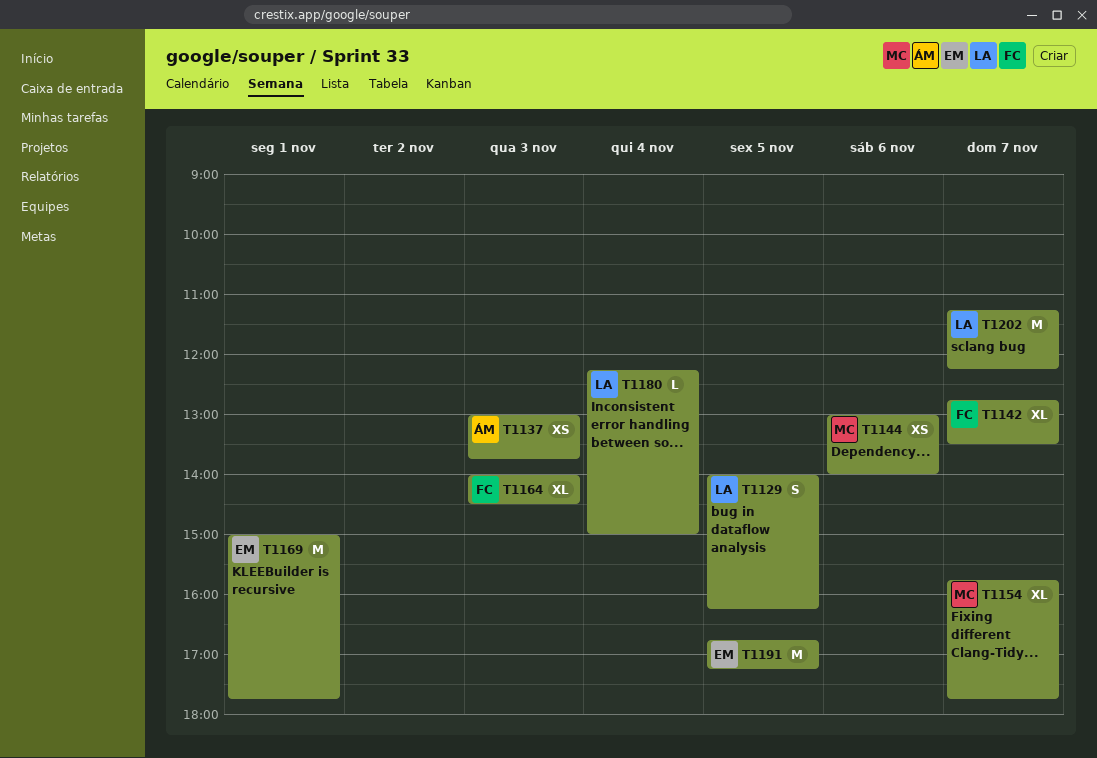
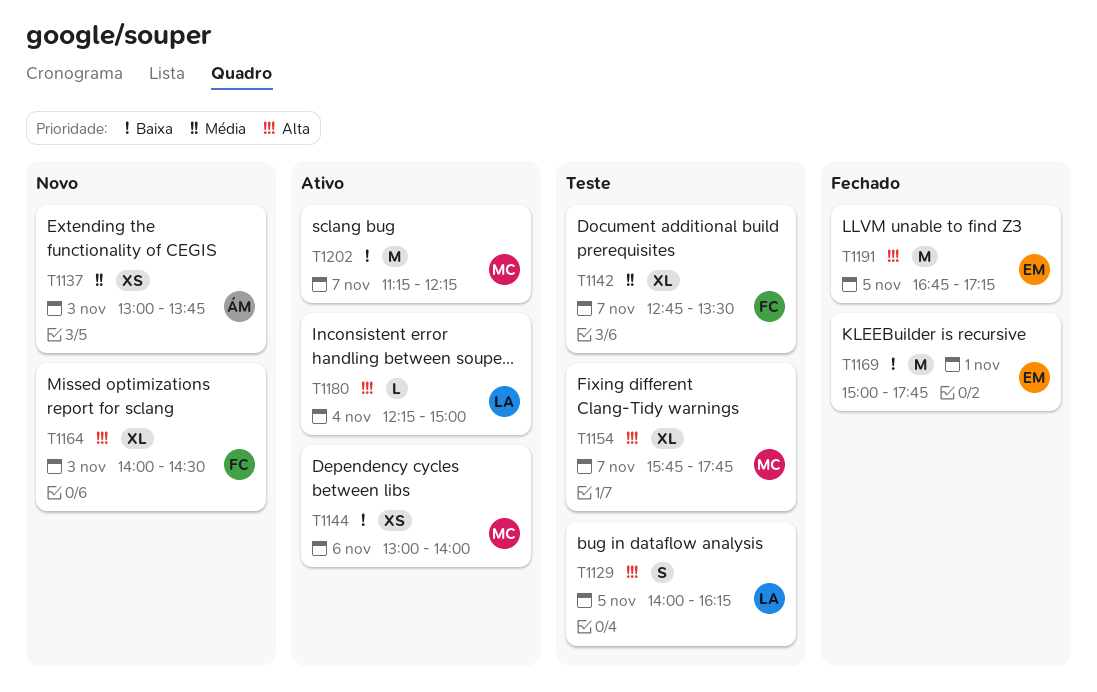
T1202, owner: LA -> MC

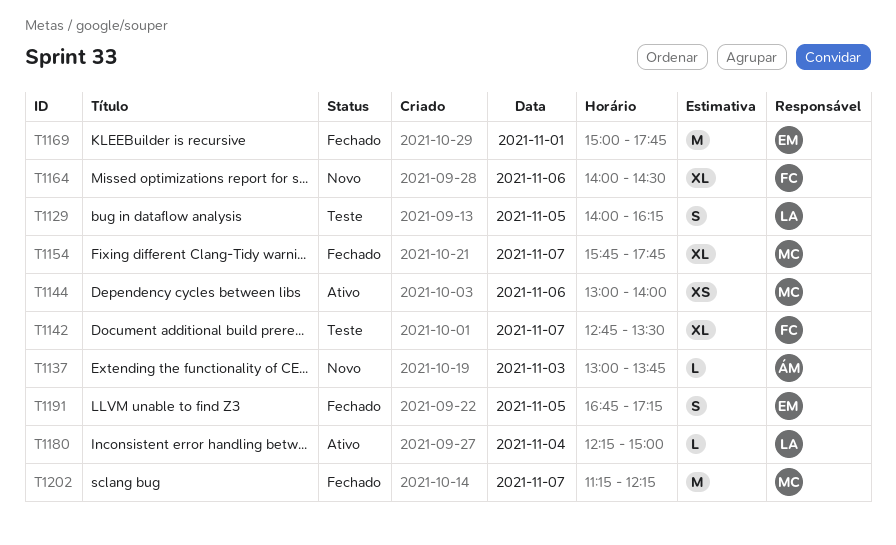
T1137, estimate: XS -> L
T1154, status: Teste -> Fechado
T1164, day: Nov 3 -> Nov 6
T1191, estimate: M -> S
T1202, status: Ativo -> Fechado

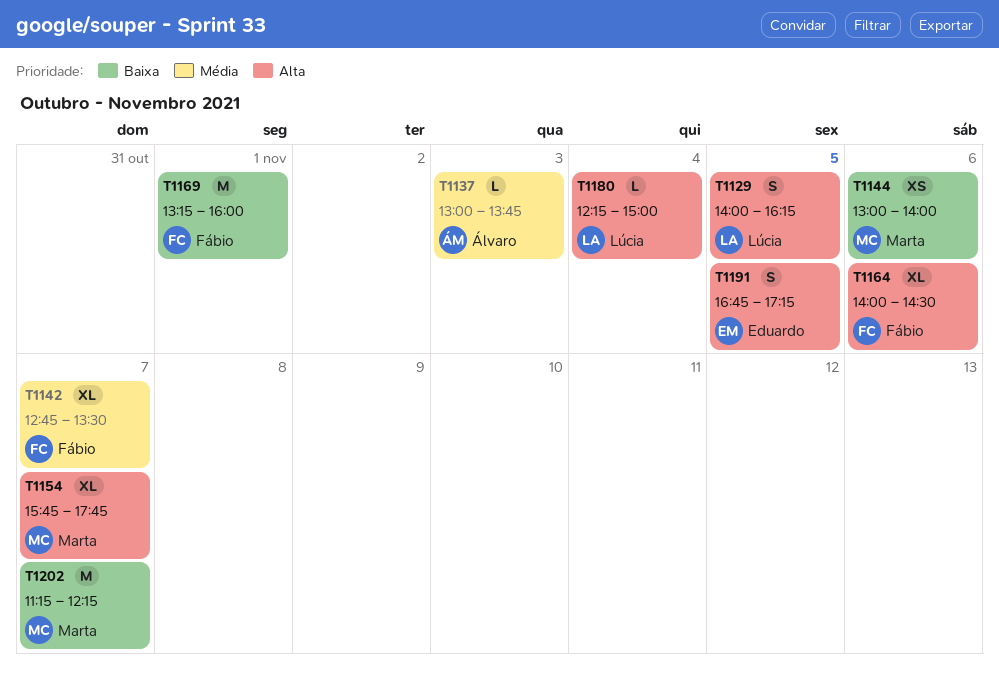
T1169, owner: Eduardo -> Fábio
T1169, begins: 15:00 -> 13:15
T1169, ends: 17:45 -> 16:00

